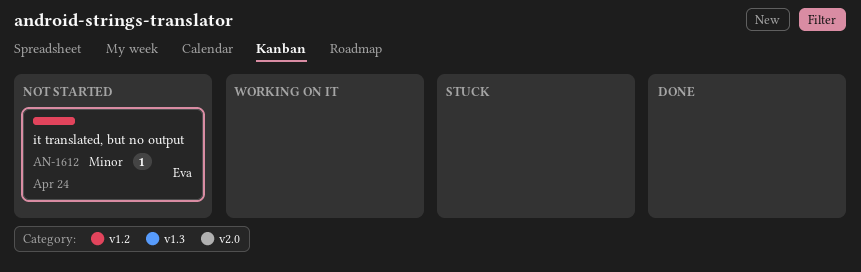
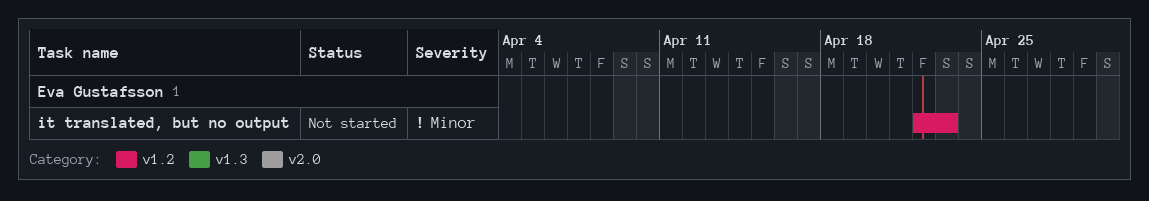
it translated, but no output, due: Apr 24 -> Apr 23

